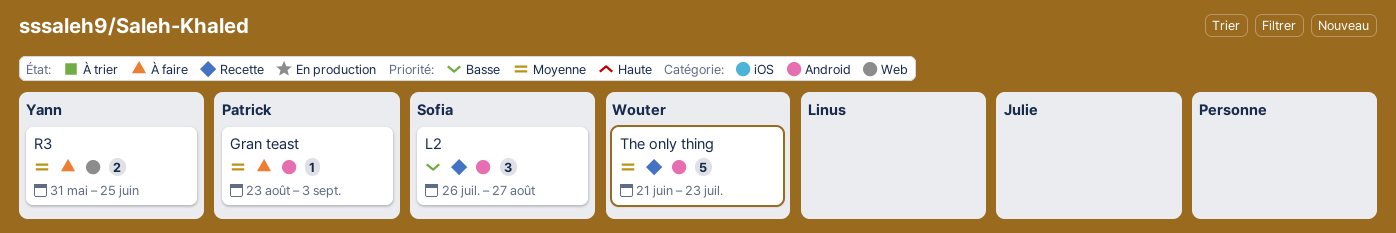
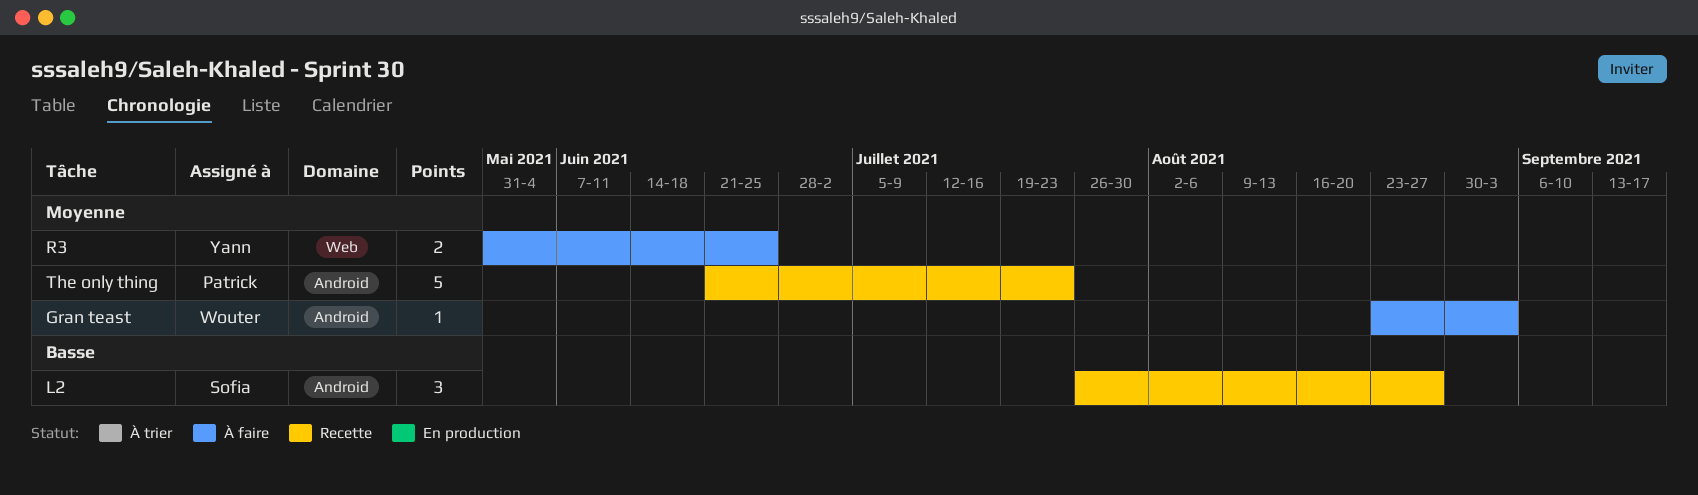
Gran teast, owner: Patrick -> Wouter
The only thing, owner: Wouter -> Patrick

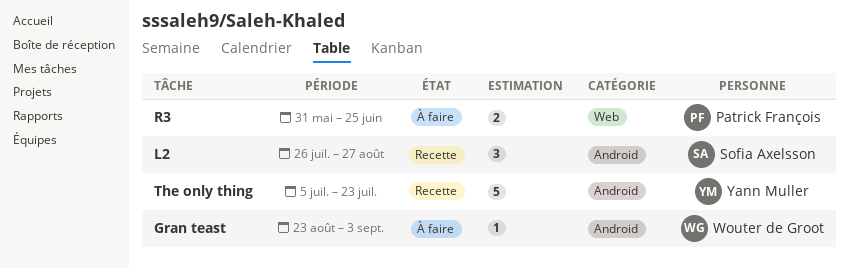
R3, owner: Yann Muller -> Patrick François
The only thing, owner: Patrick François -> Yann Muller
The only thing, start: Jun 21 -> Jul 5

